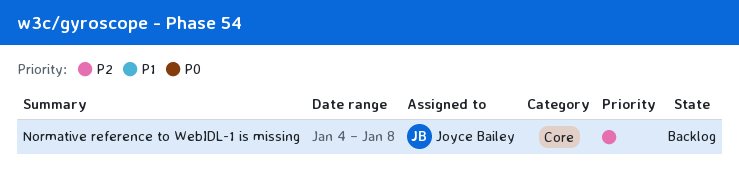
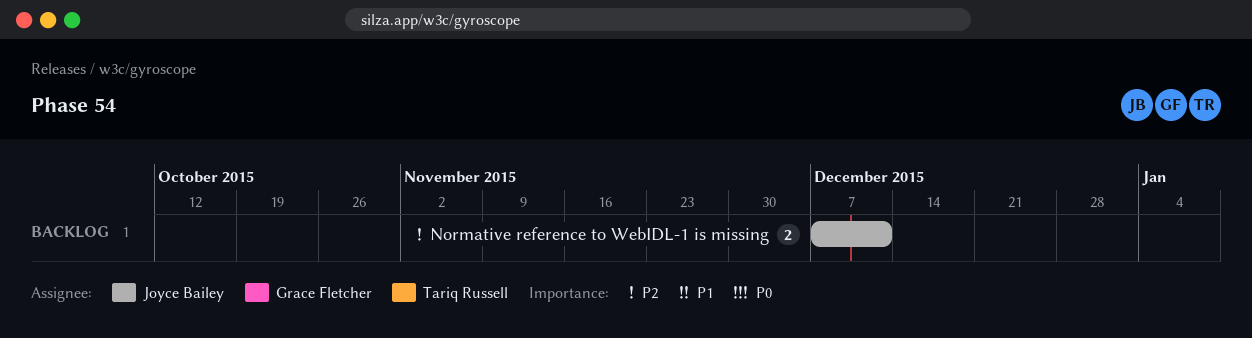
Normative reference to WebIDL-1 is missing, start: Jan 4 -> Dec 7
Normative reference to WebIDL-1 is missing, due: Jan 8 -> Dec 11

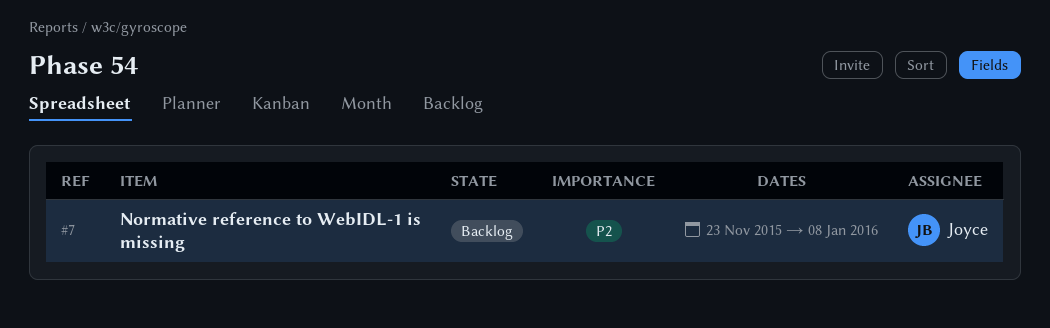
Normative reference to WebIDL-1 is missing, start: Dec 7 -> Nov 23
Normative reference to WebIDL-1 is missing, due: Dec 11 -> Jan 8

